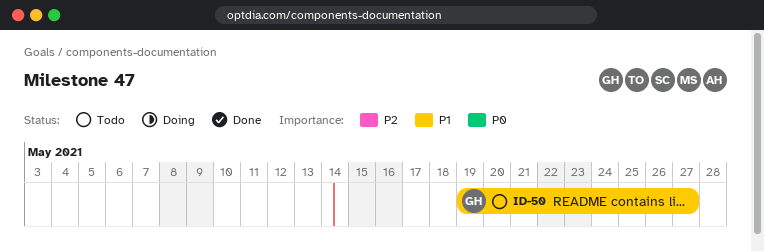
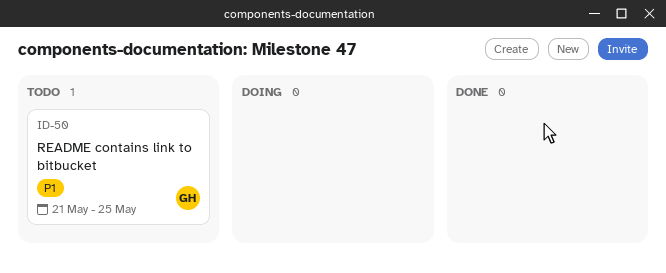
ID-50, start: May 19 -> May 21
ID-50, due: May 27 -> May 25

